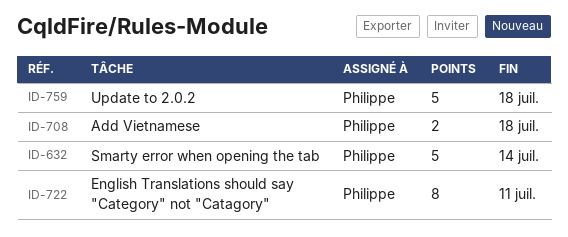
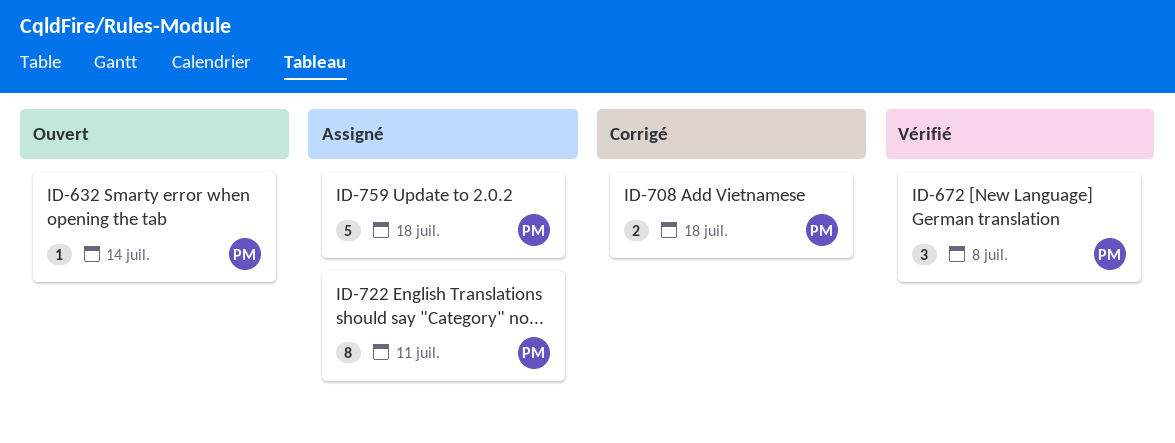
ID-632, estimate: 5 -> 1
ID-672: none -> present

